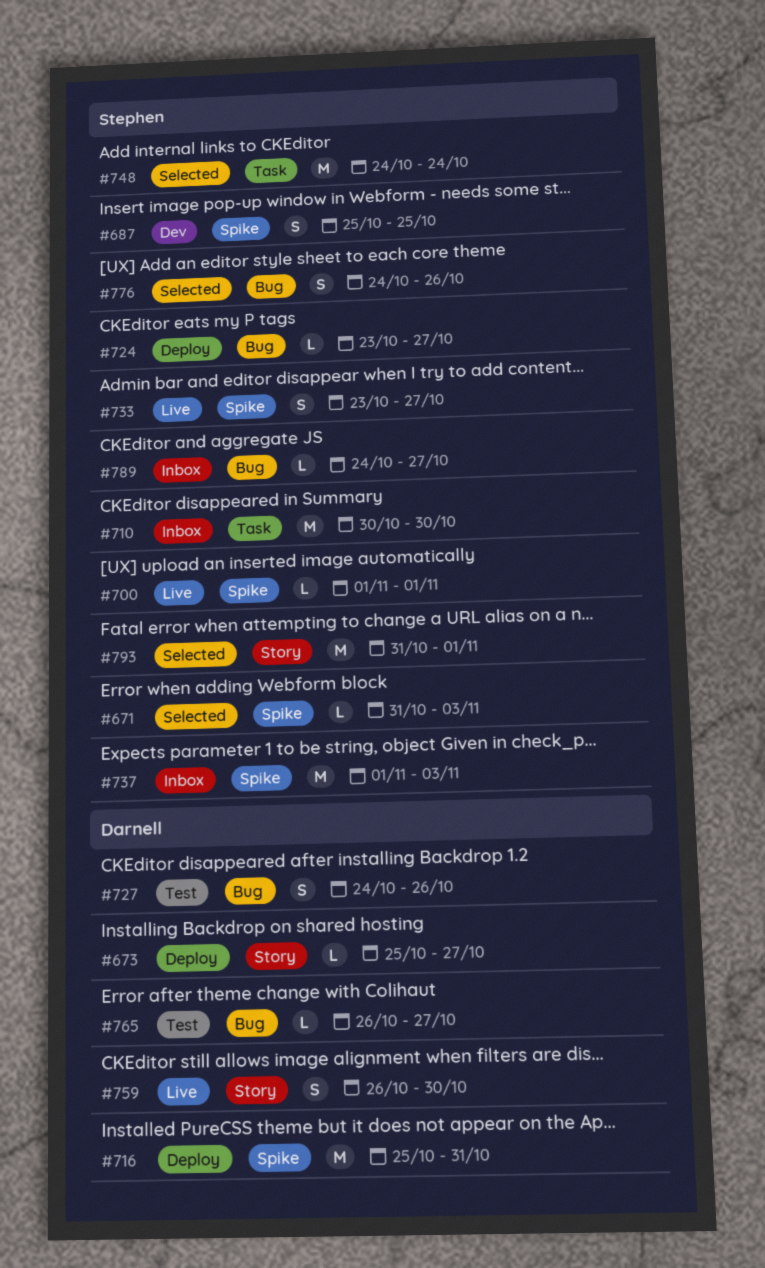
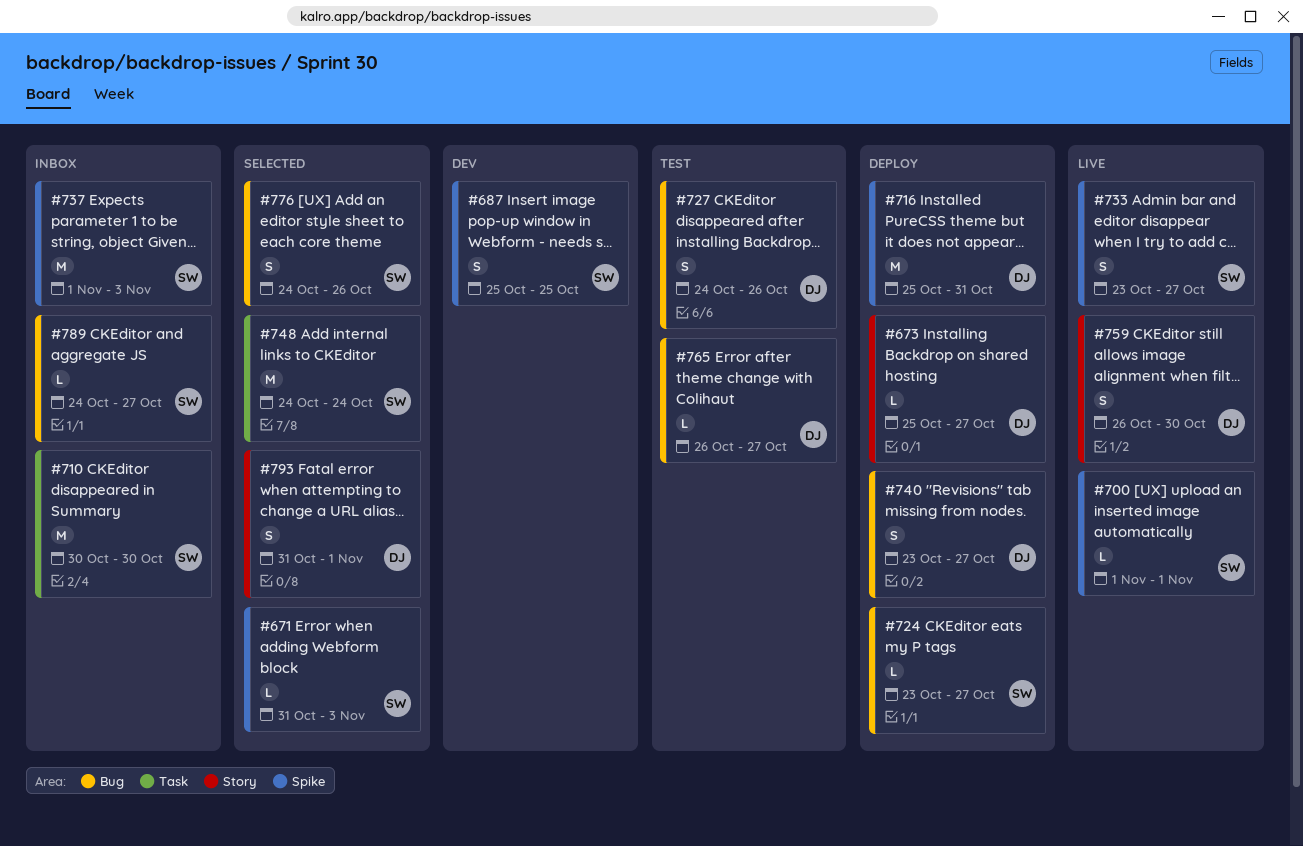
#740: none -> present
#793, owner: Stephen -> Darnell
#793, estimate: M -> S

